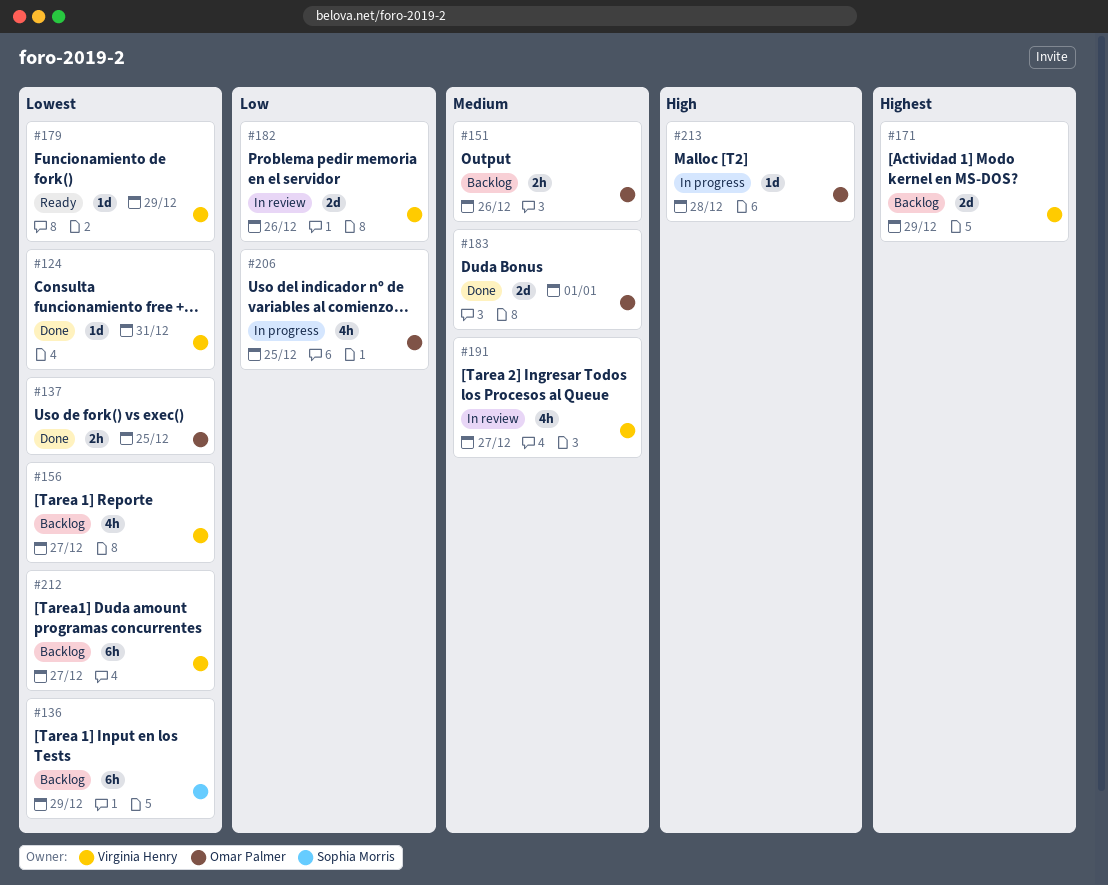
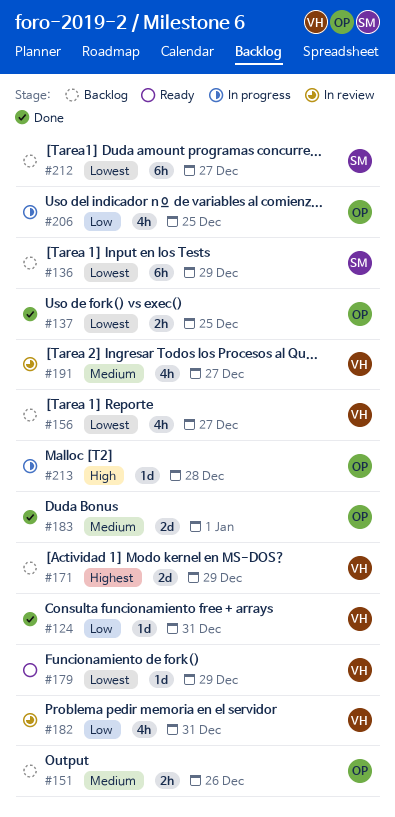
#124, priority: Lowest -> Low
#182, estimate: 2d -> 4h
#182, due: Dec 26 -> Dec 31
#212, owner: Virginia Henry -> Sophia Morris

